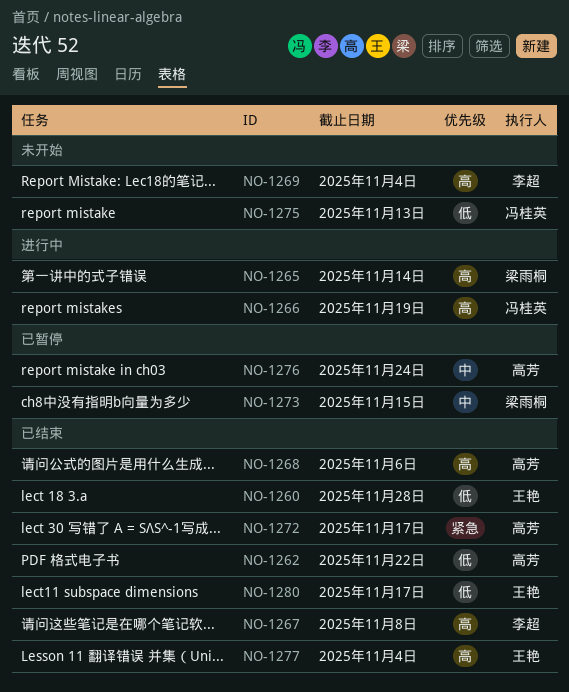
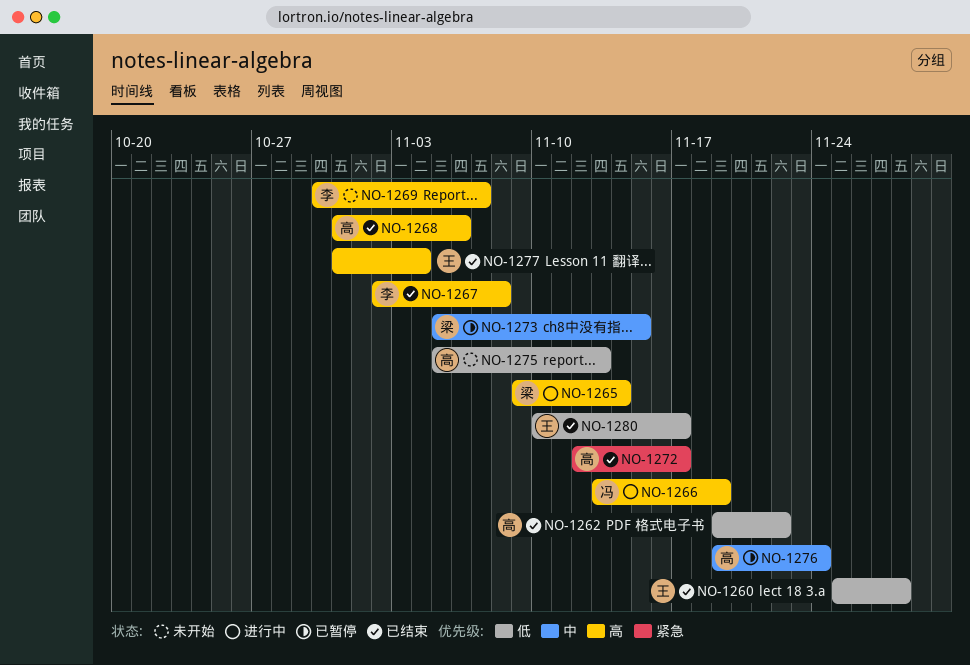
NO-1269, due: Nov 4 -> Nov 7
NO-1275, owner: 冯桂英 -> 高芳

